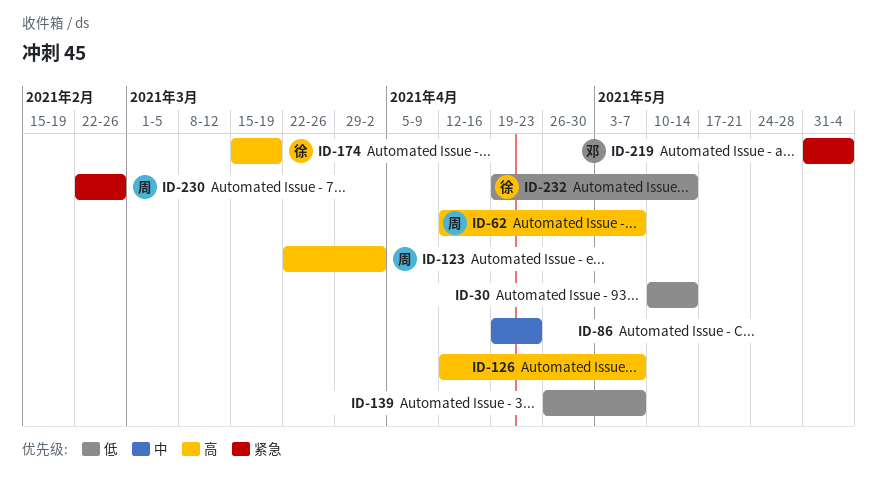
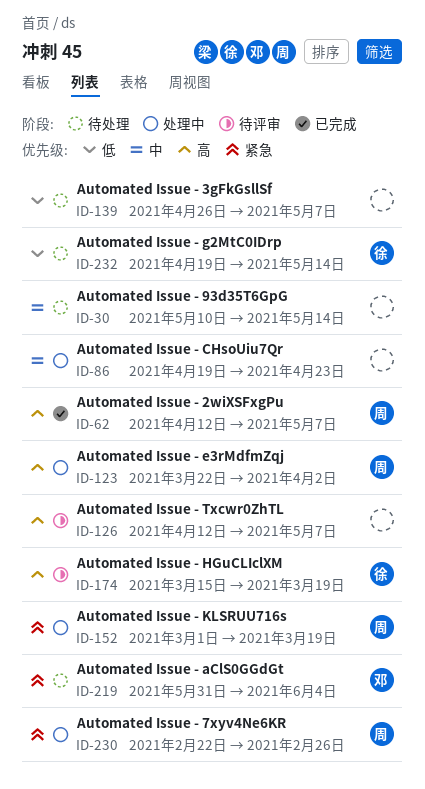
ID-30, priority: 低 -> 中
ID-152: none -> present

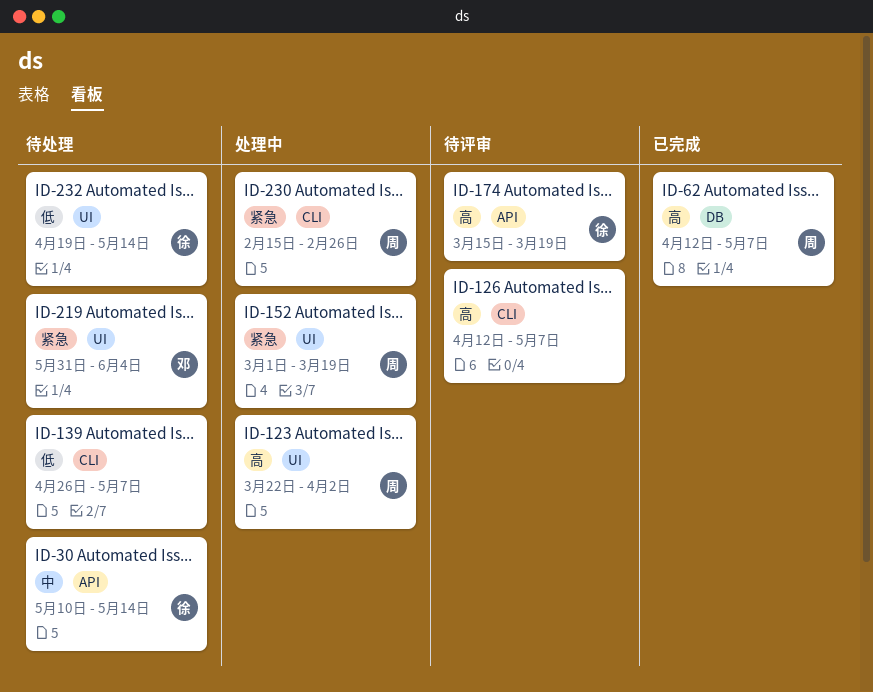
ID-30, owner: none -> 徐
ID-86: present -> none
ID-230, start: Feb 22 -> Feb 15

